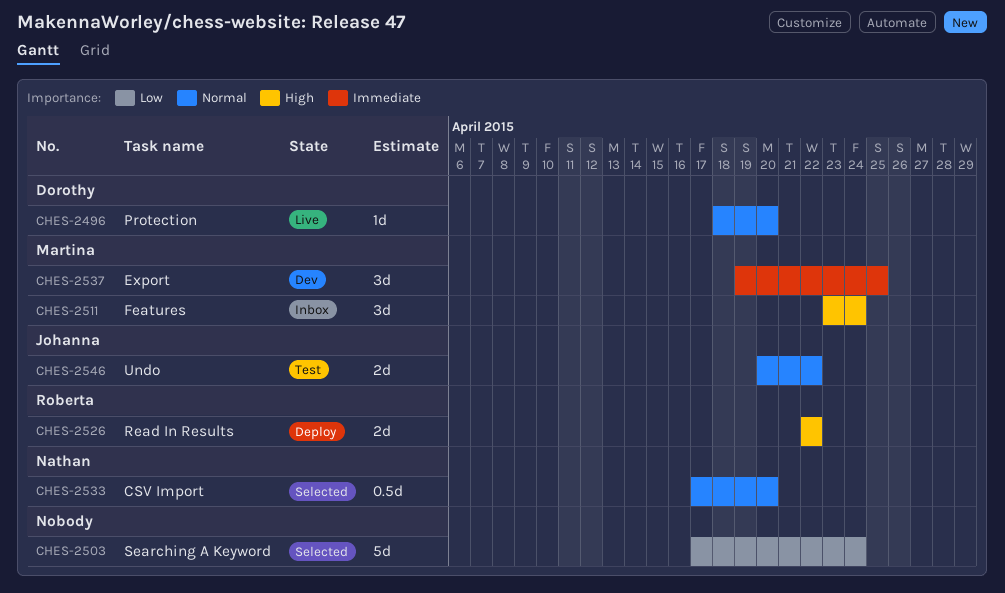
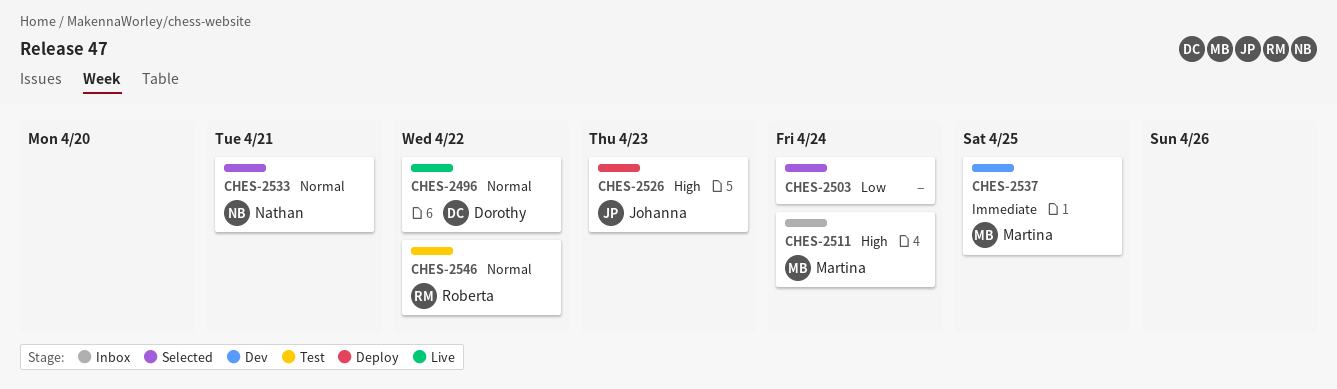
CHES-2496, due: Apr 20 -> Apr 22
CHES-2526, owner: Roberta -> Johanna
CHES-2526, due: Apr 22 -> Apr 23
CHES-2533, due: Apr 20 -> Apr 21
CHES-2546, owner: Johanna -> Roberta

